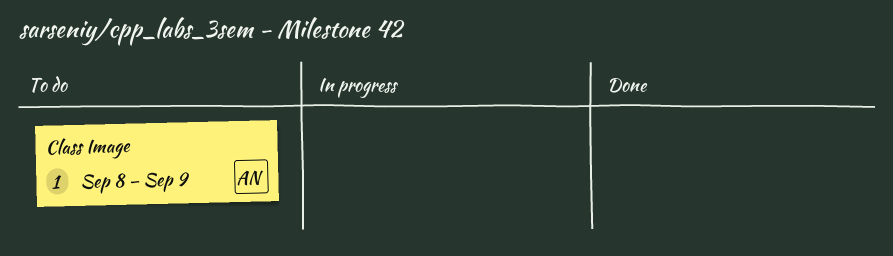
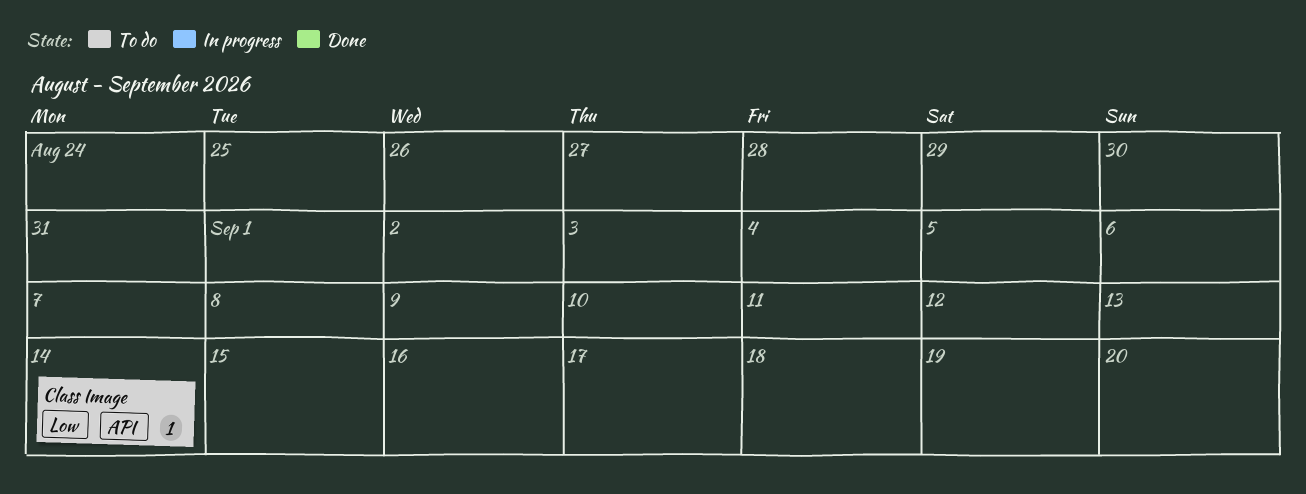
Class Image, due: Sep 9 -> Sep 14

